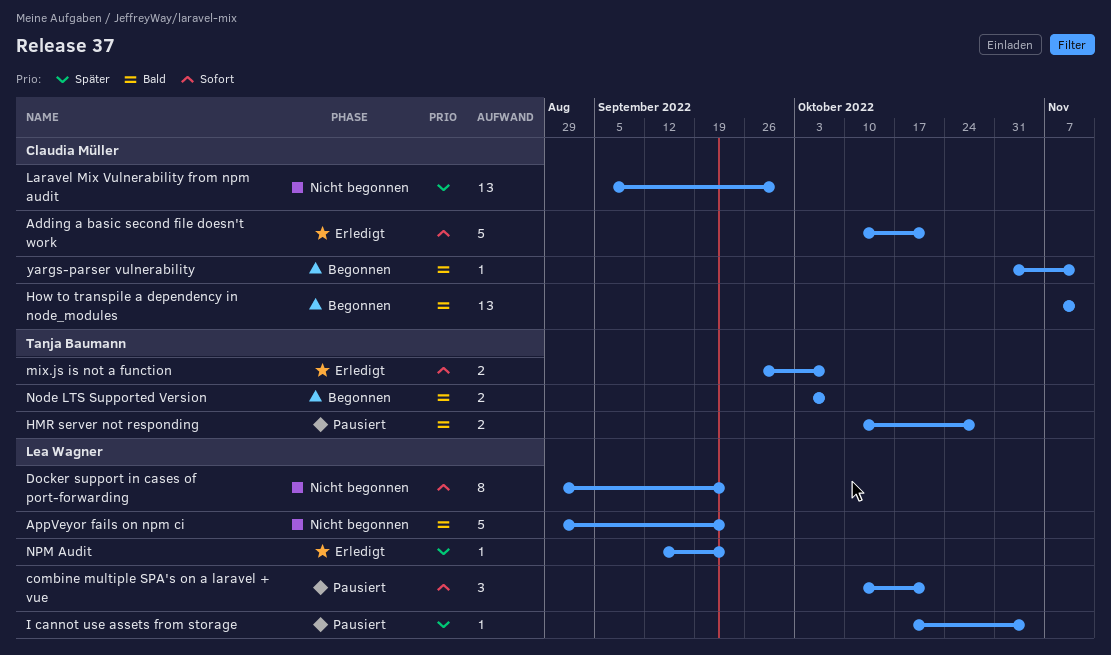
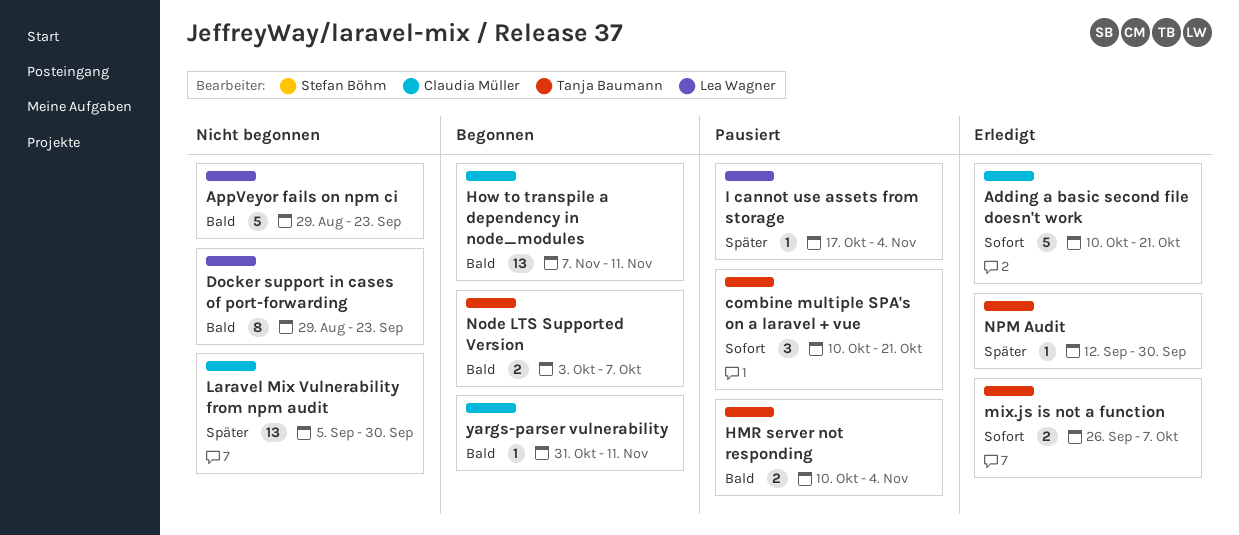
combine multiple SPA's on a laravel + vue, owner: Lea Wagner -> Tanja Baumann
Docker support in cases of port-forwarding, priority: Sofort -> Bald
HMR server not responding, due: Oct 28 -> Nov 4
NPM Audit, owner: Lea Wagner -> Tanja Baumann
NPM Audit, due: Sep 23 -> Sep 30

